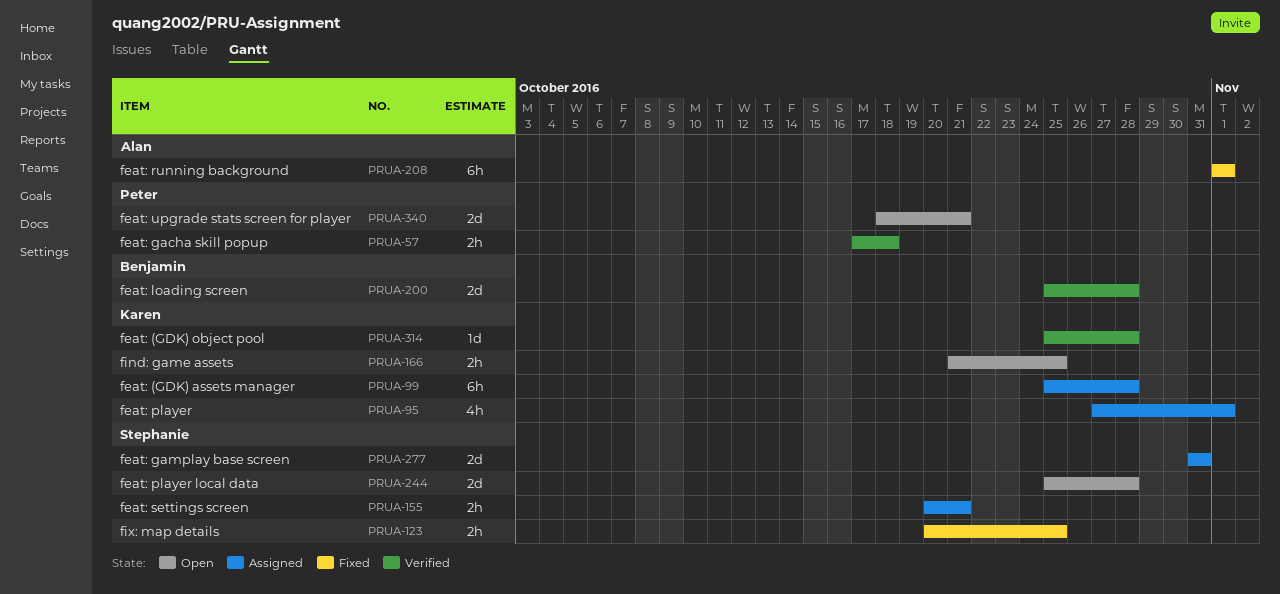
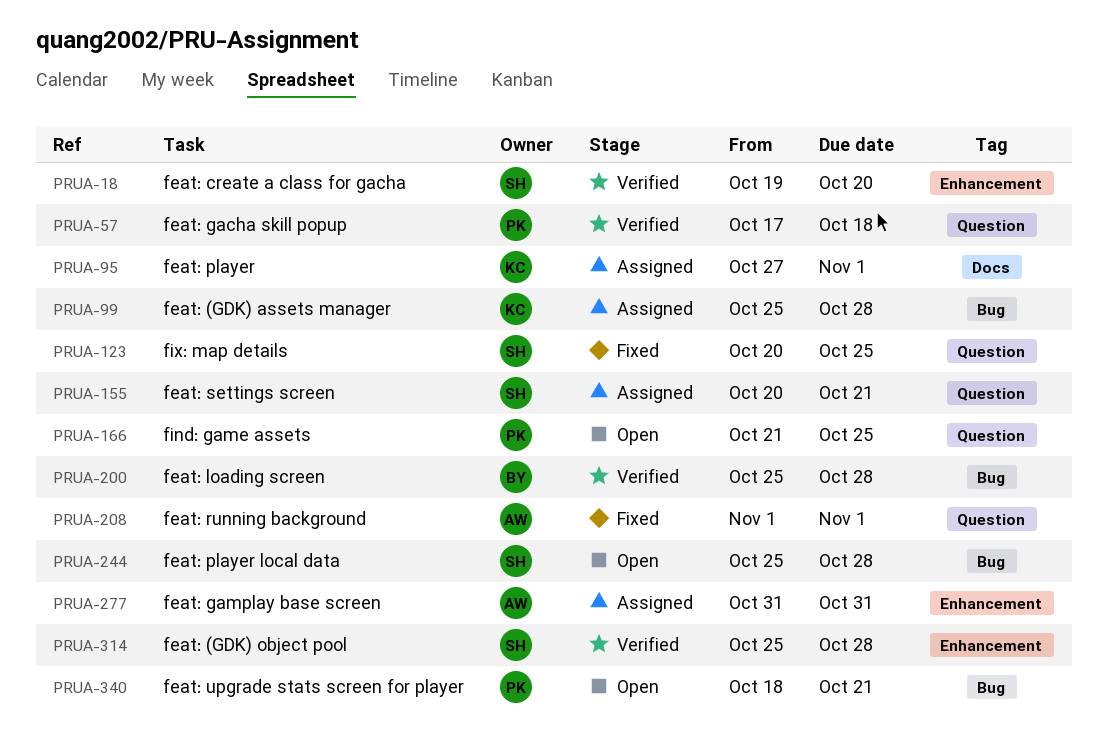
PRUA-18: none -> present
PRUA-166, owner: Karen -> Peter
PRUA-277, owner: Stephanie -> Alan
PRUA-314, owner: Karen -> Stephanie

